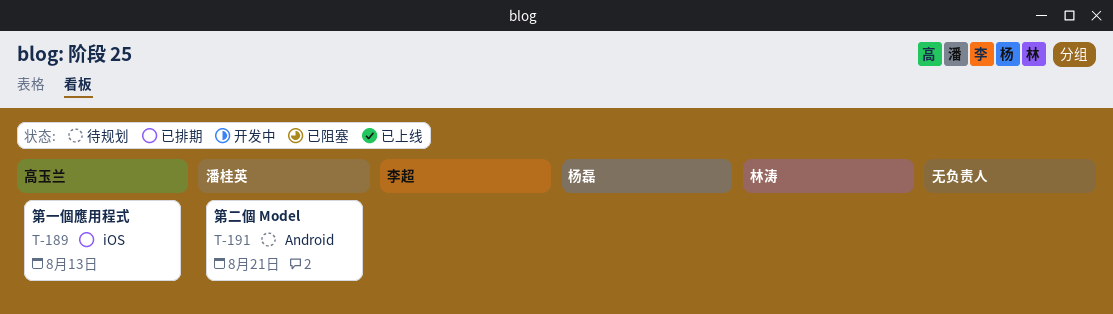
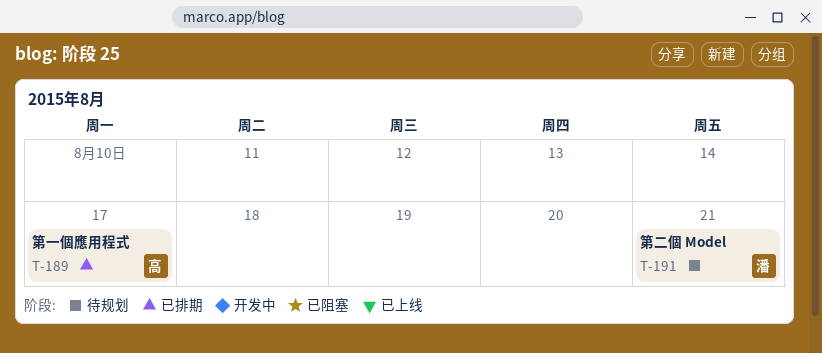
T-189, due: Aug 13 -> Aug 17

